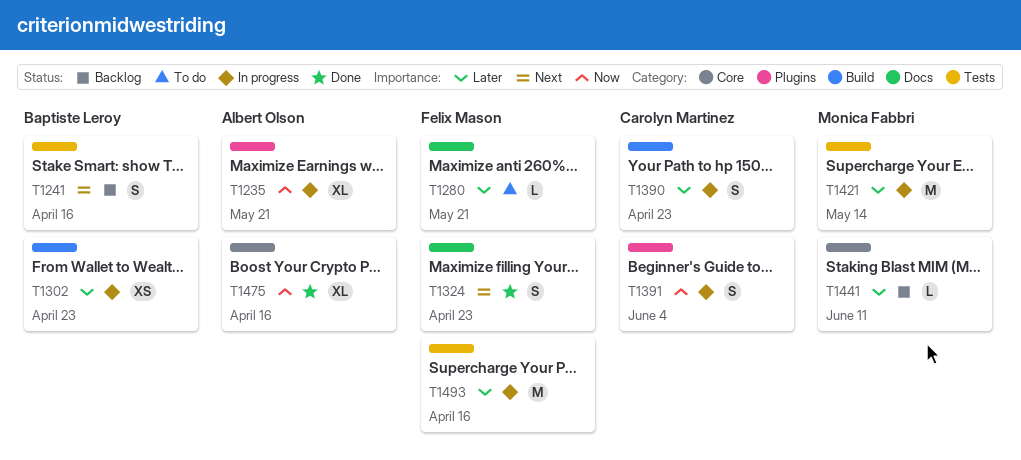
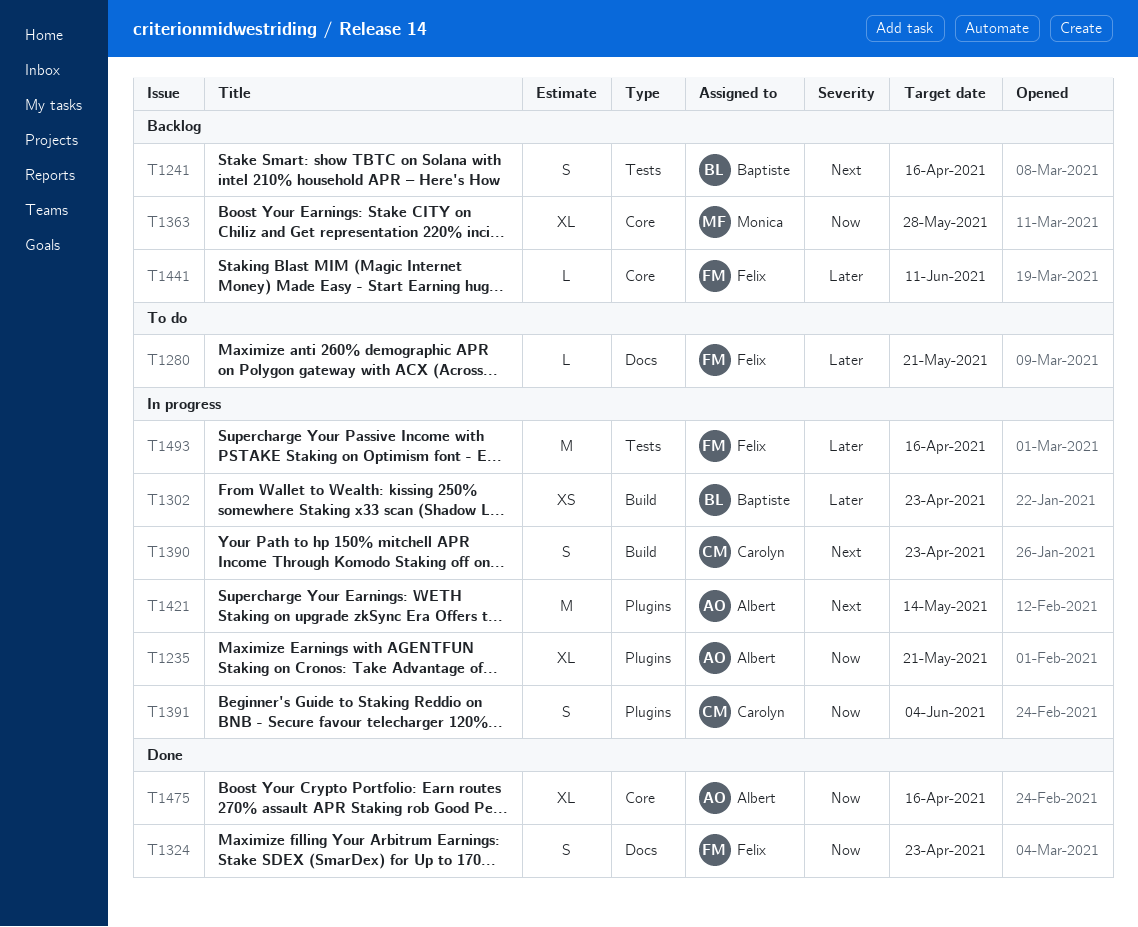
T1324, priority: Next -> Now
T1363: none -> present
T1390, priority: Later -> Next
T1421, owner: Monica Fabbri -> Albert Olson
T1421, priority: Later -> Next
T1421, label: Tests -> Plugins
T1441, owner: Monica Fabbri -> Felix Mason

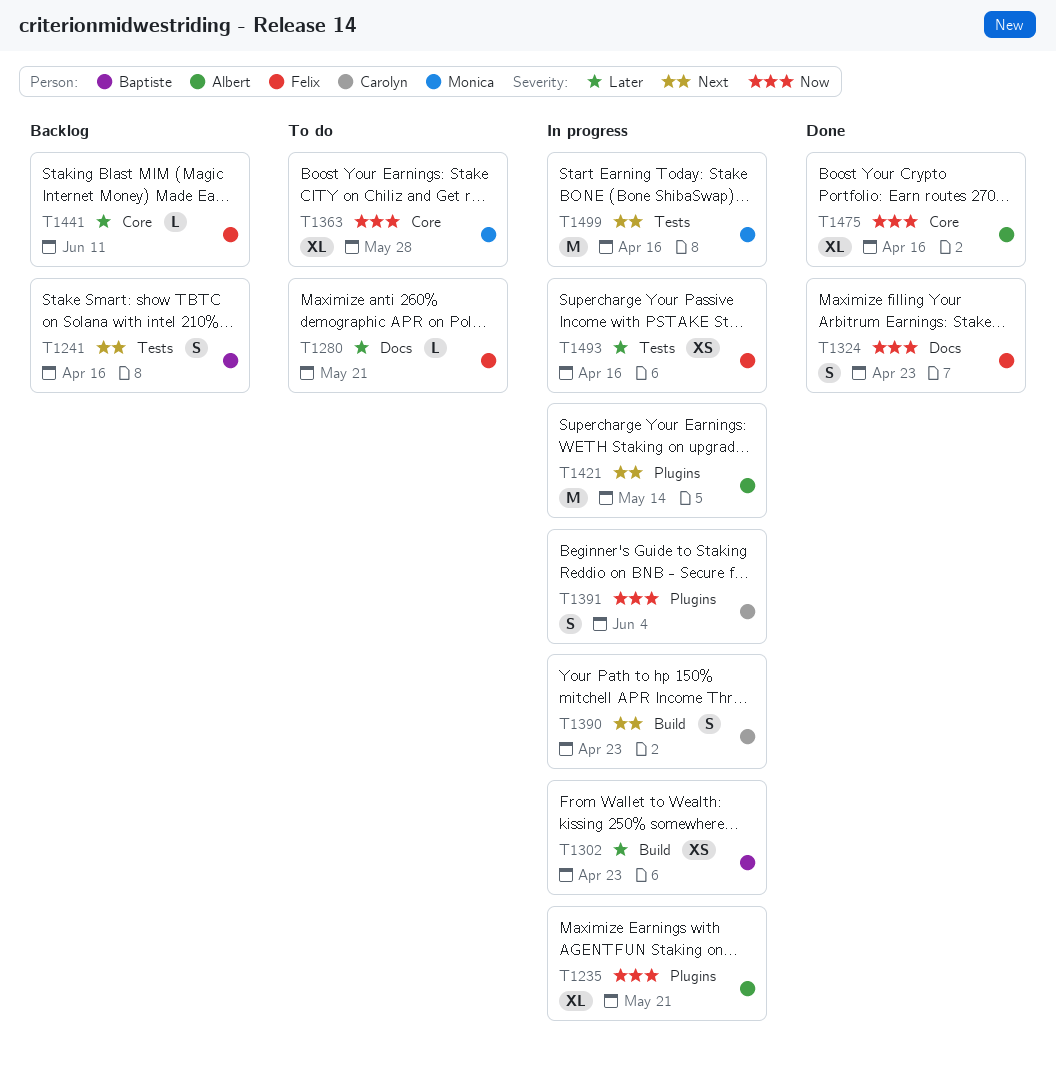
T1363, status: Backlog -> To do
T1493, estimate: M -> XS
T1499: none -> present

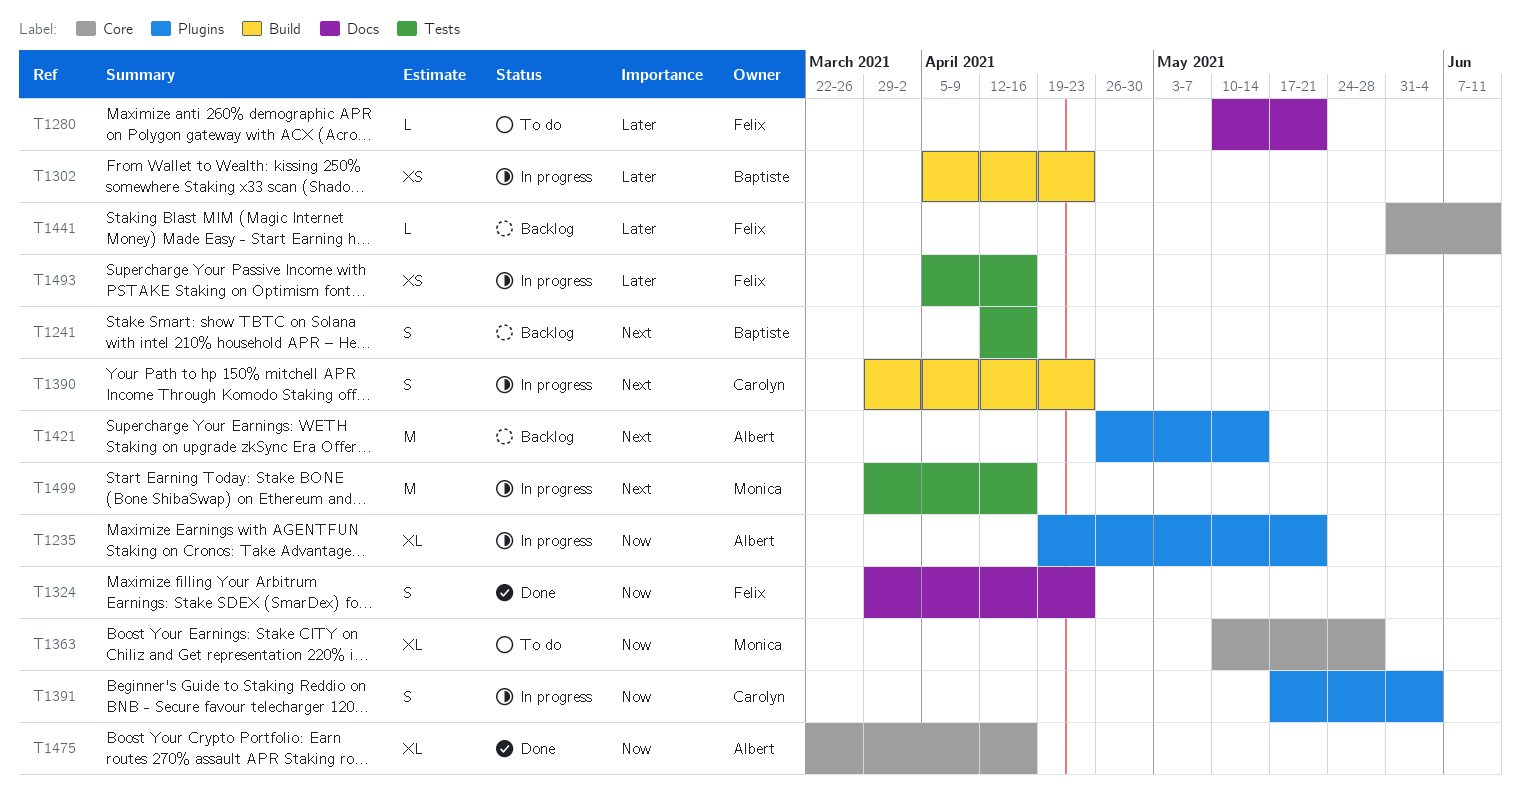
T1421, status: In progress -> Backlog

